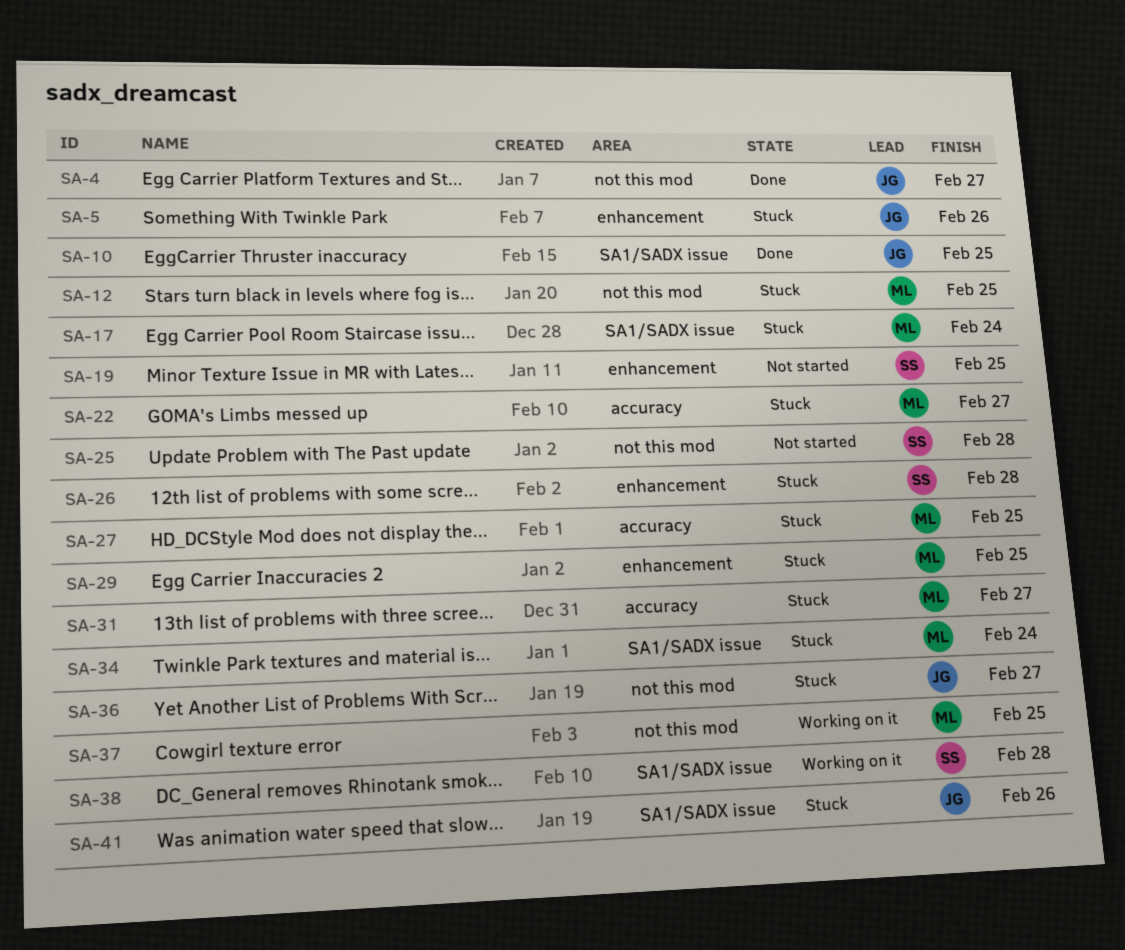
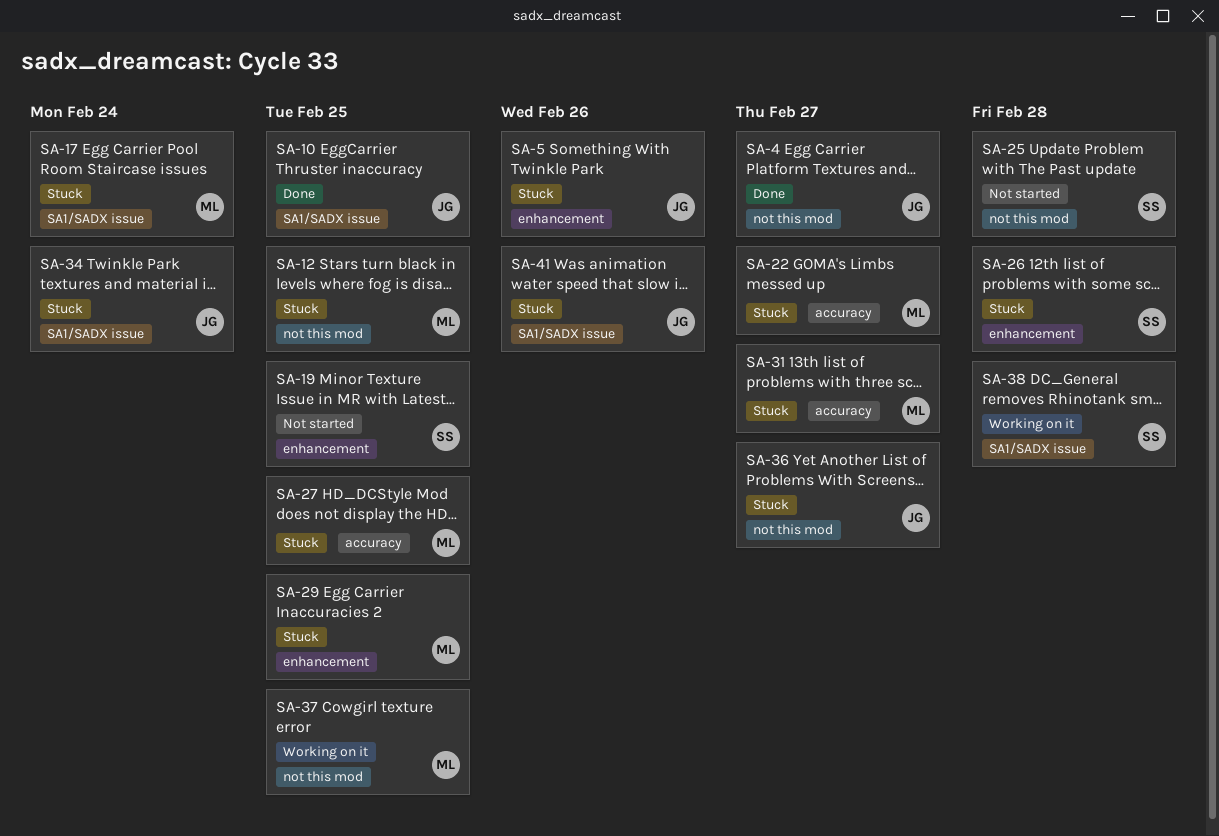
SA-34, owner: ML -> JG

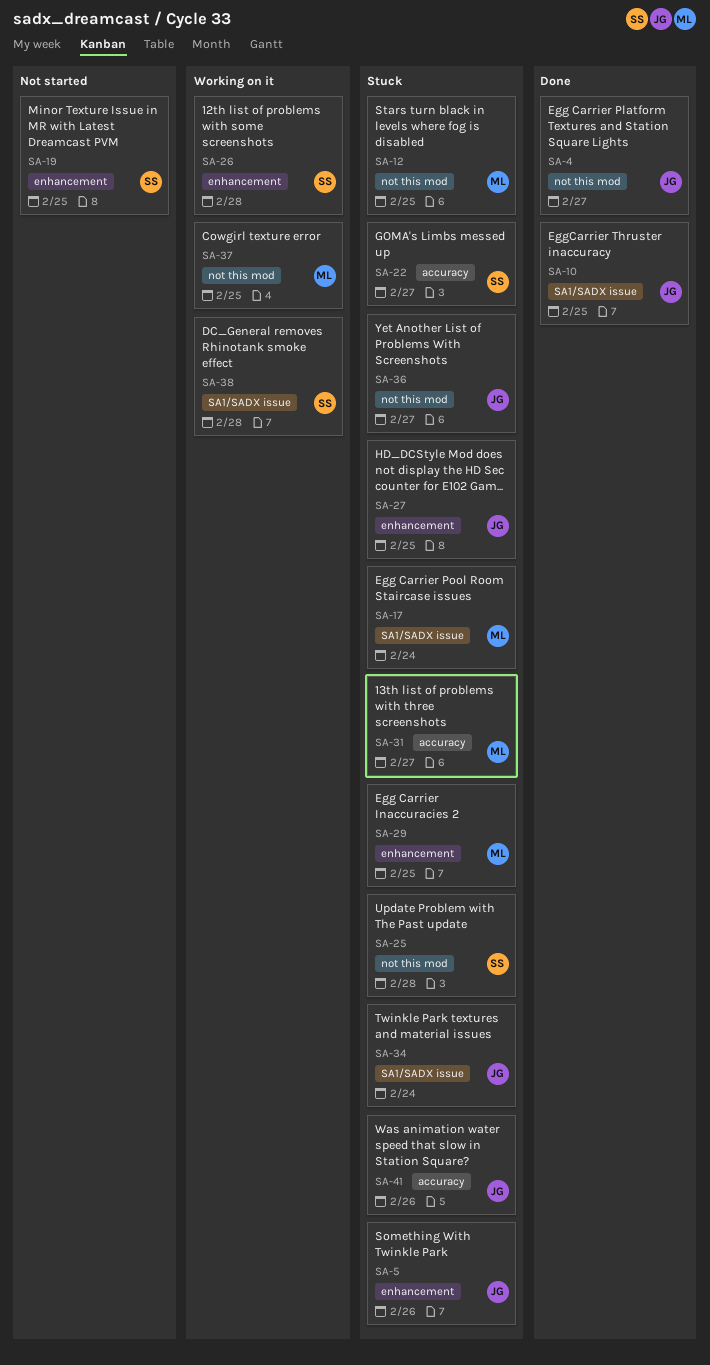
SA-22, owner: ML -> SS
SA-25, status: Not started -> Stuck
SA-26, status: Stuck -> Working on it
SA-27, owner: ML -> JG
SA-27, label: accuracy -> enhancement
SA-41, label: SA1/SADX issue -> accuracy

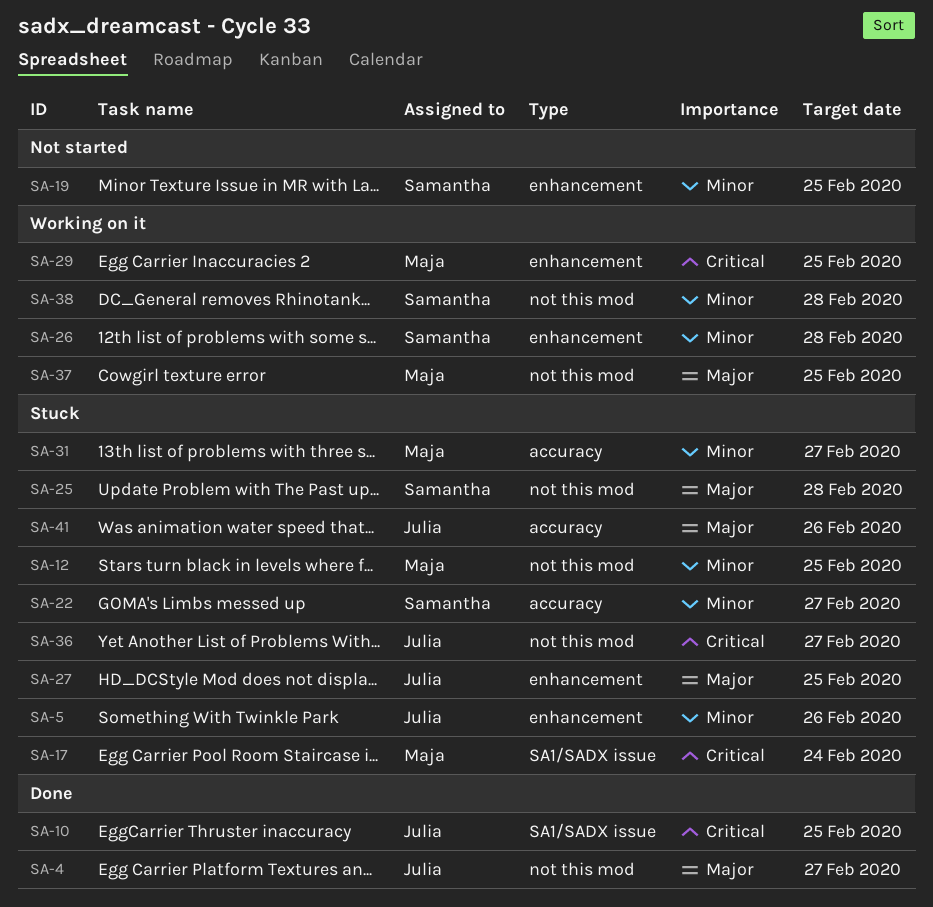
SA-29, status: Stuck -> Working on it
SA-34: present -> none
SA-38, label: SA1/SADX issue -> not this mod

